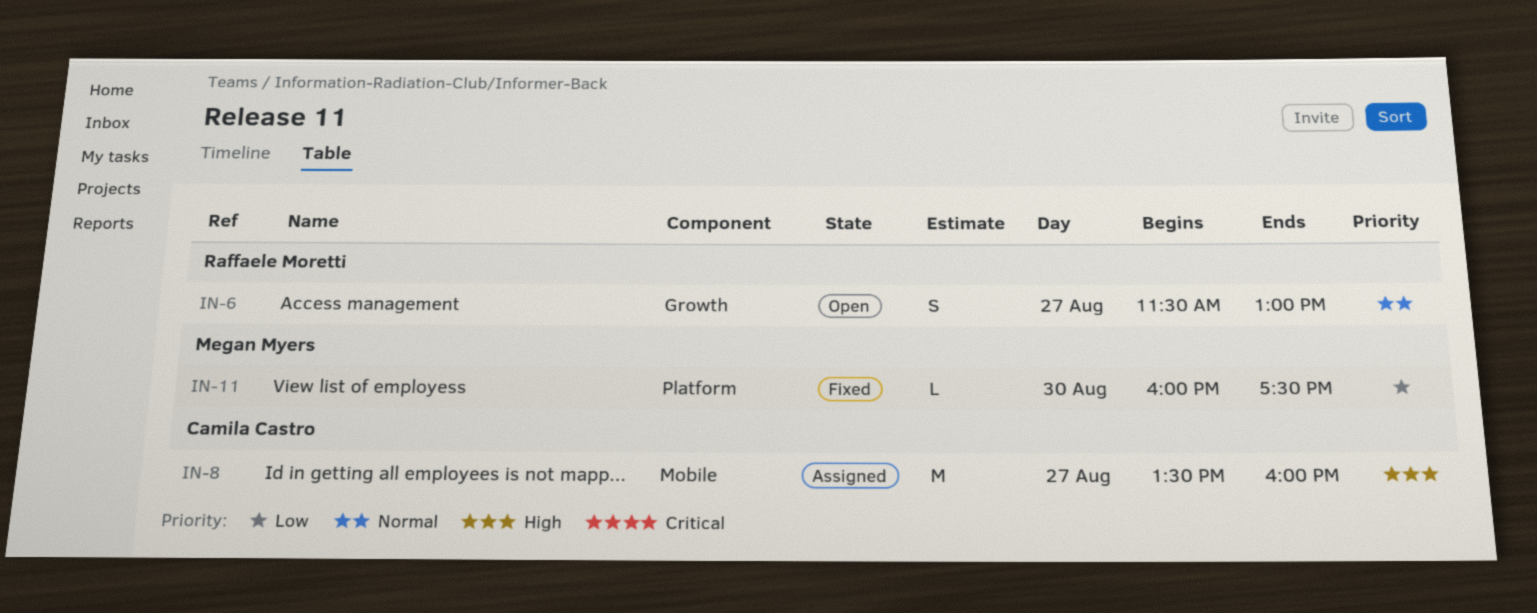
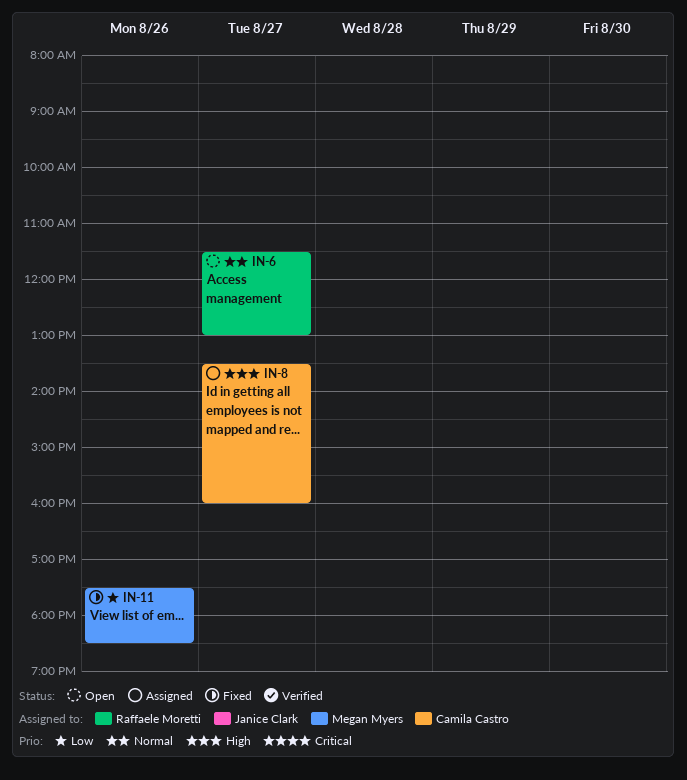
IN-11, day: Aug 30 -> Aug 26
IN-11, begins: 16:00 -> 17:30
IN-11, ends: 17:30 -> 18:30

